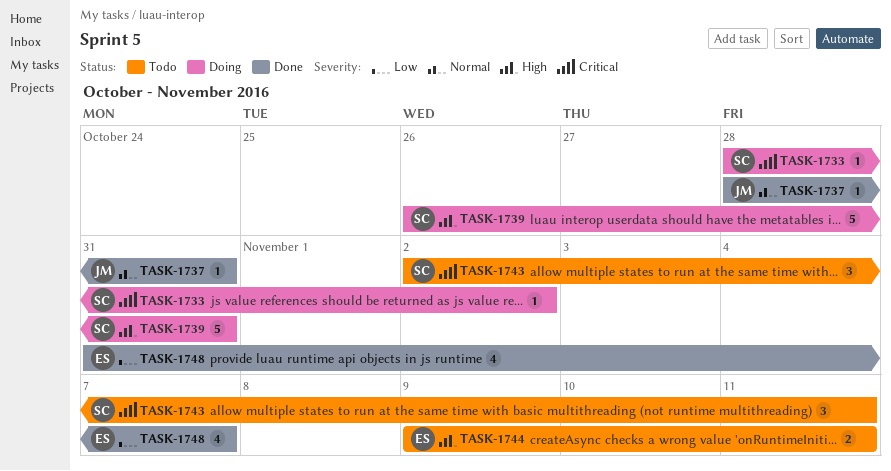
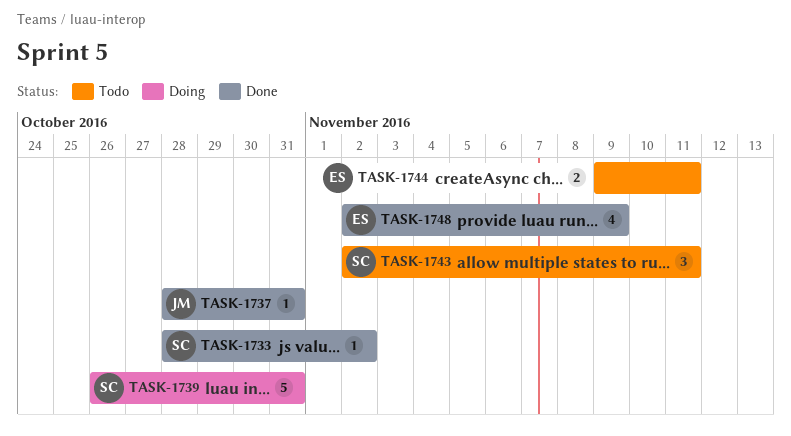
TASK-1733, status: Doing -> Done
TASK-1748, start: Oct 31 -> Nov 2
TASK-1748, due: Nov 7 -> Nov 9

